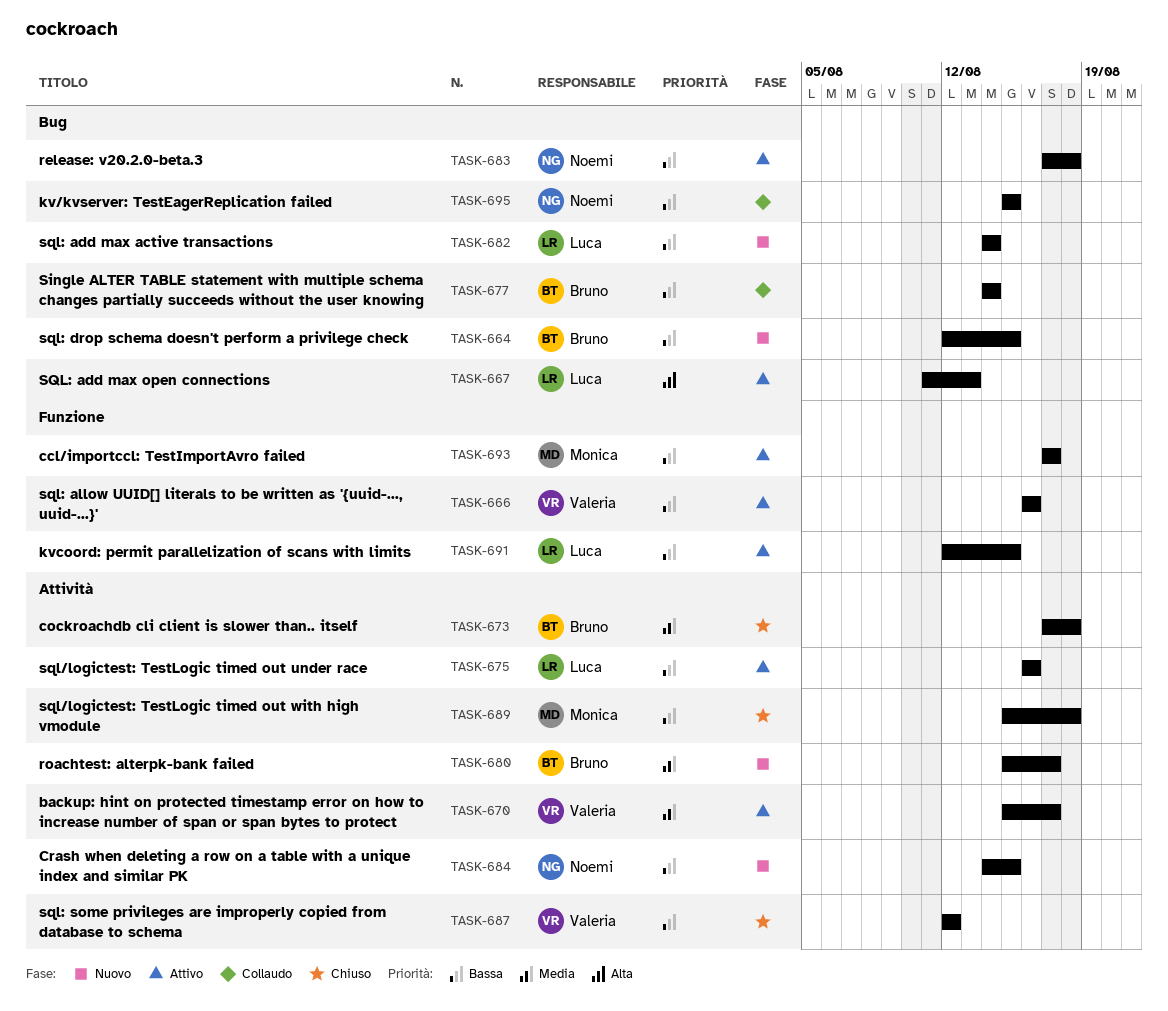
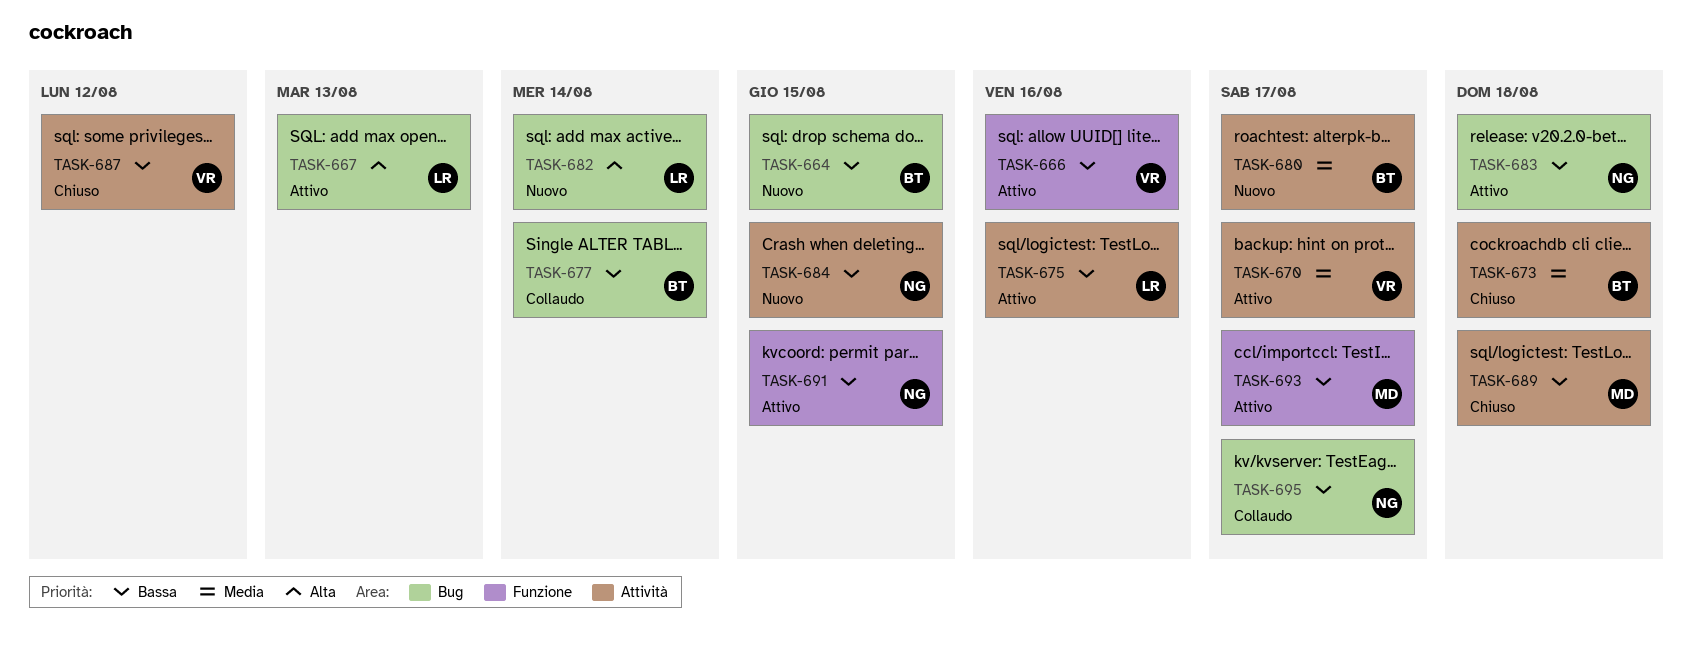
TASK-682, priority: Bassa -> Alta
TASK-691, owner: Luca -> Noemi
TASK-695, due: Aug 15 -> Aug 17

